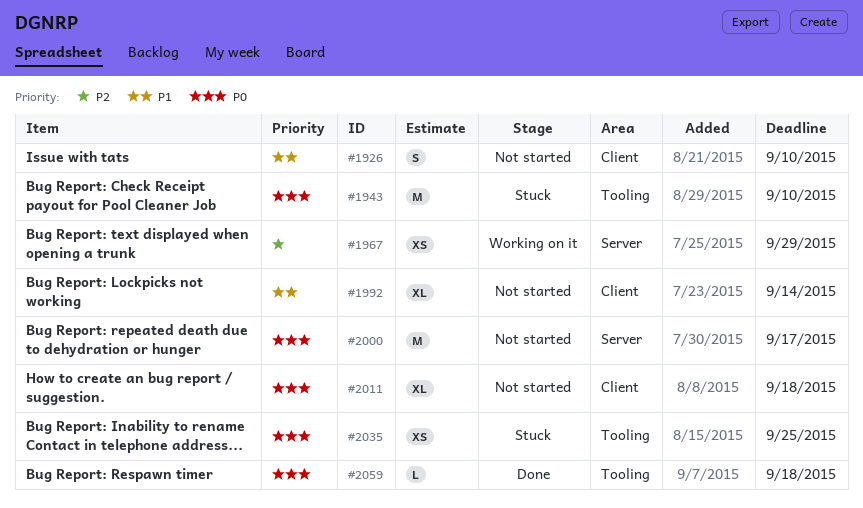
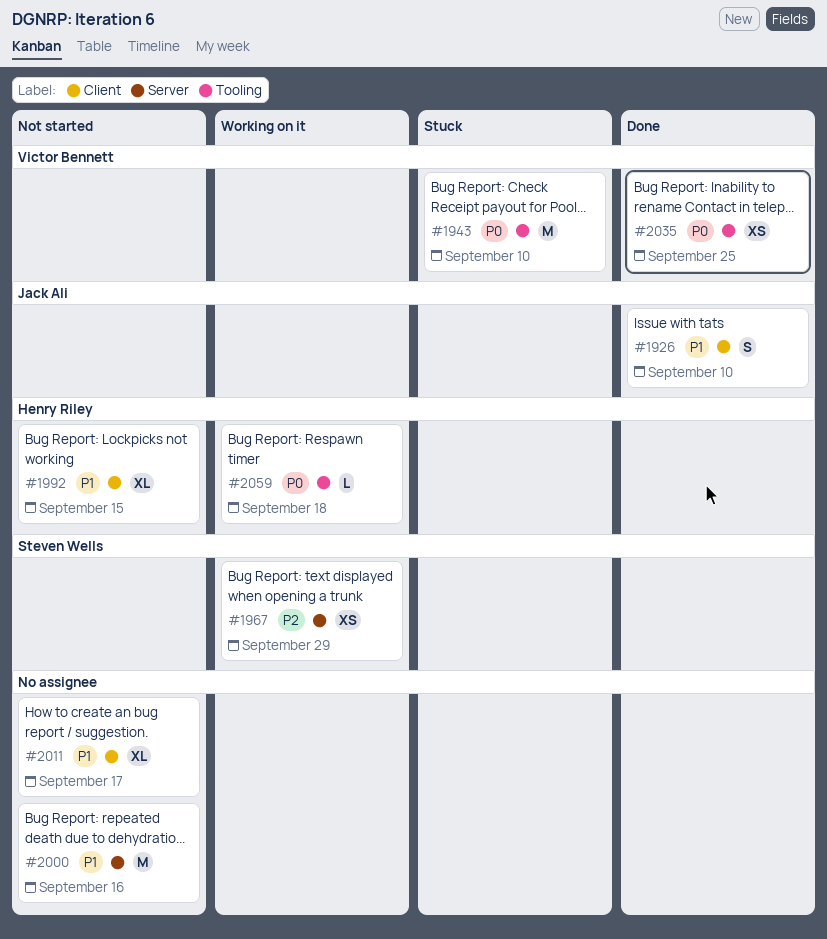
#1926, status: Not started -> Done
#1992, due: Sep 14 -> Sep 15
#2000, priority: P0 -> P1
#2000, due: Sep 17 -> Sep 16
#2011, priority: P0 -> P1
#2011, due: Sep 18 -> Sep 17
#2035, status: Stuck -> Done
#2059, status: Done -> Working on it

